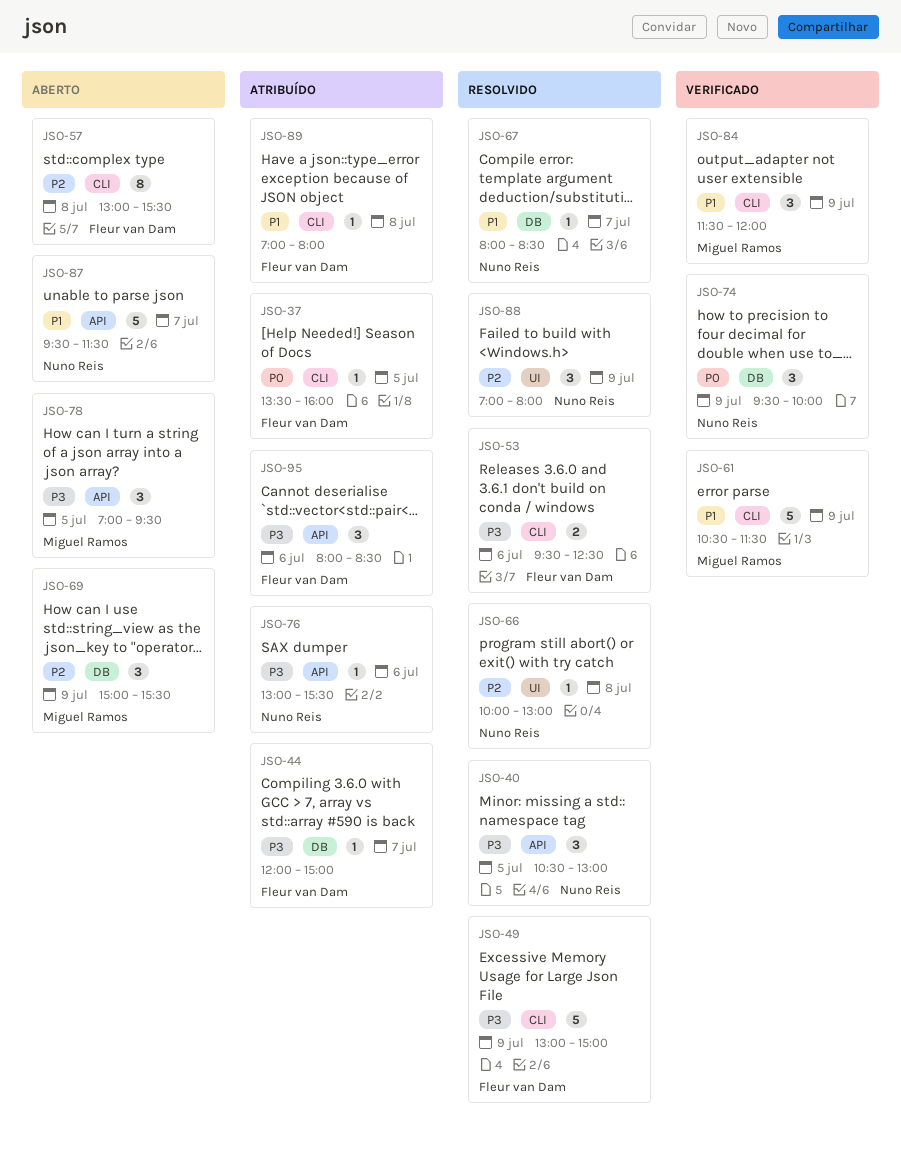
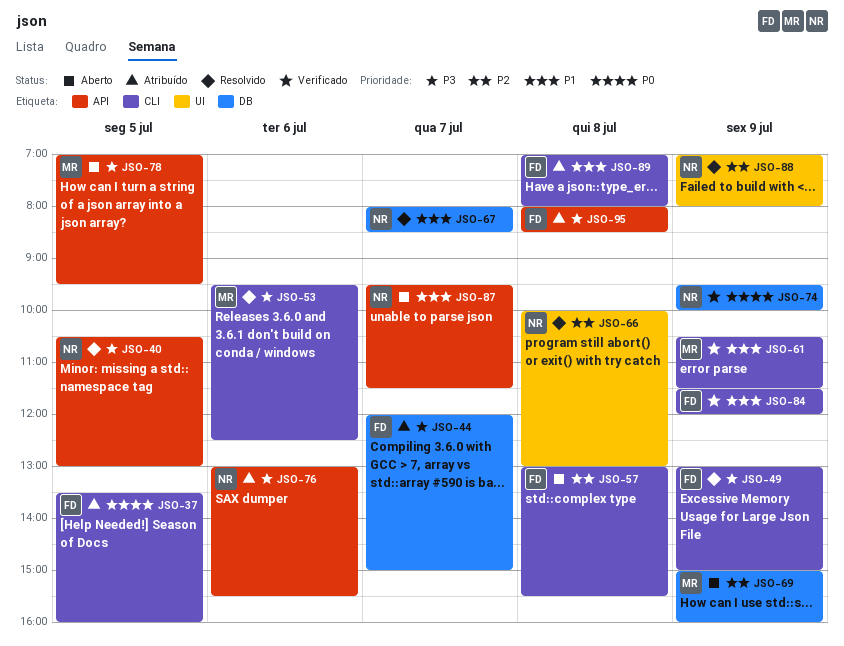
JSO-53, owner: Fleur van Dam -> Miguel Ramos
JSO-69, ends: 15:30 -> 16:00
JSO-84, owner: Miguel Ramos -> Fleur van Dam
JSO-95, day: Jul 6 -> Jul 8

